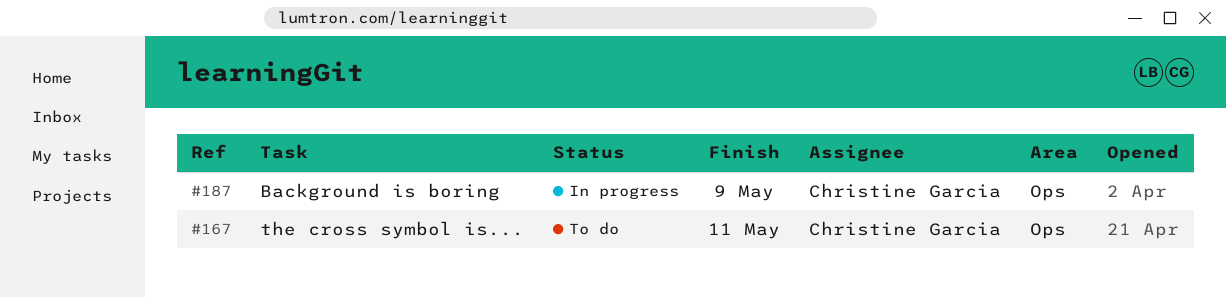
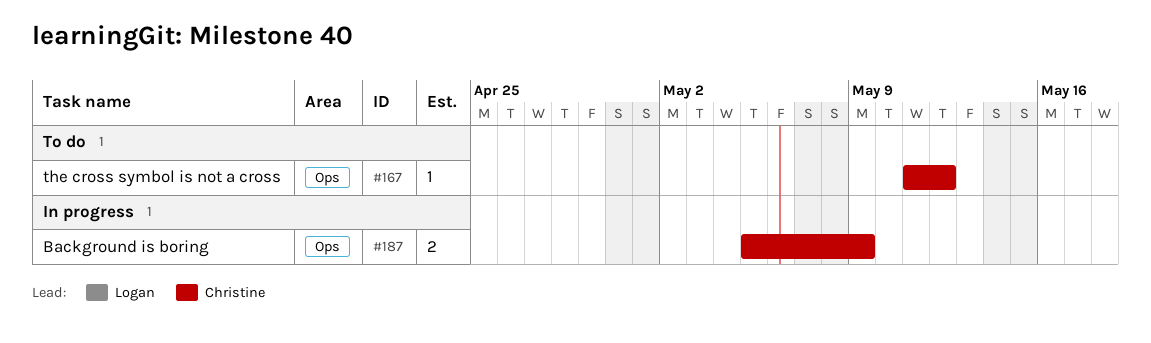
#167, due: May 11 -> May 12

